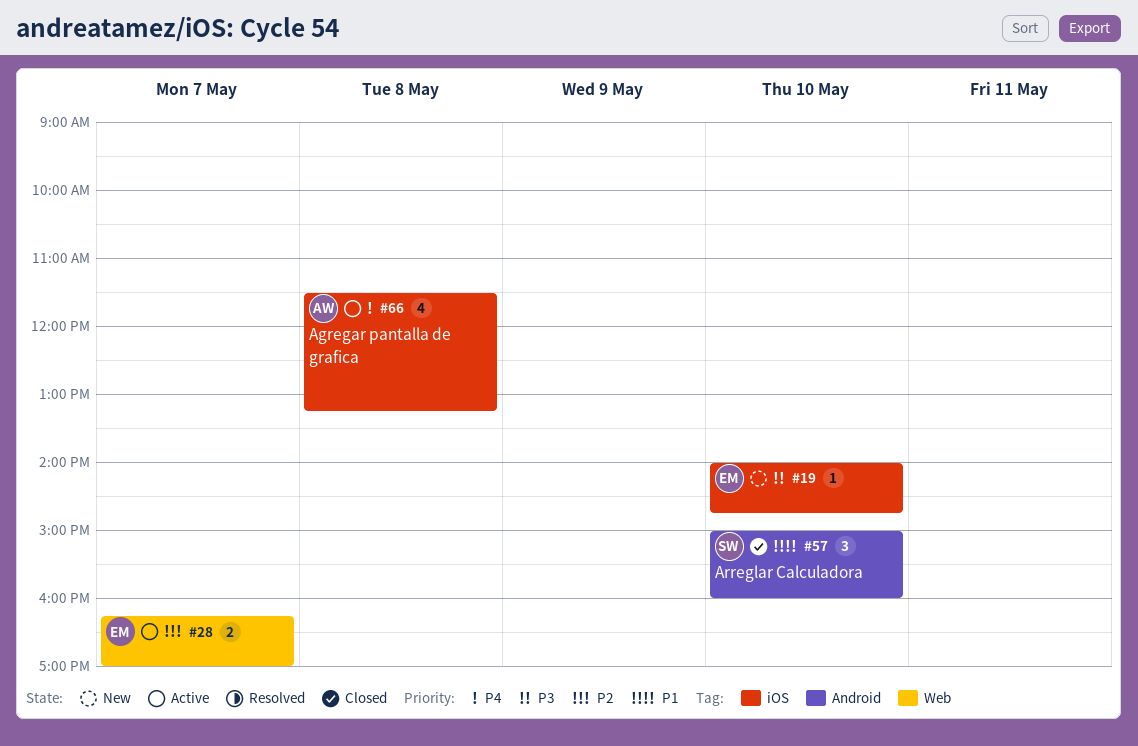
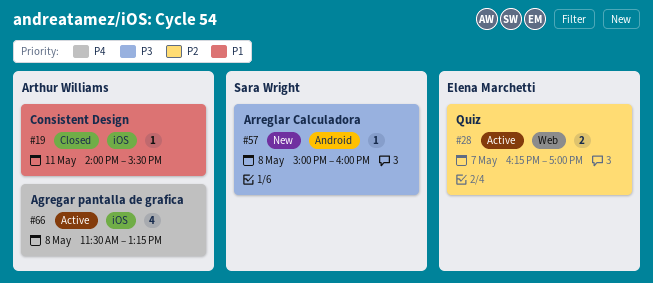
#19, status: New -> Closed
#19, owner: Elena Marchetti -> Arthur Williams
#19, priority: P3 -> P1
#19, day: May 10 -> May 11
#19, ends: 14:45 -> 15:30
#57, status: Closed -> New
#57, priority: P1 -> P3
#57, estimate: 3 -> 1
#57, day: May 10 -> May 8

